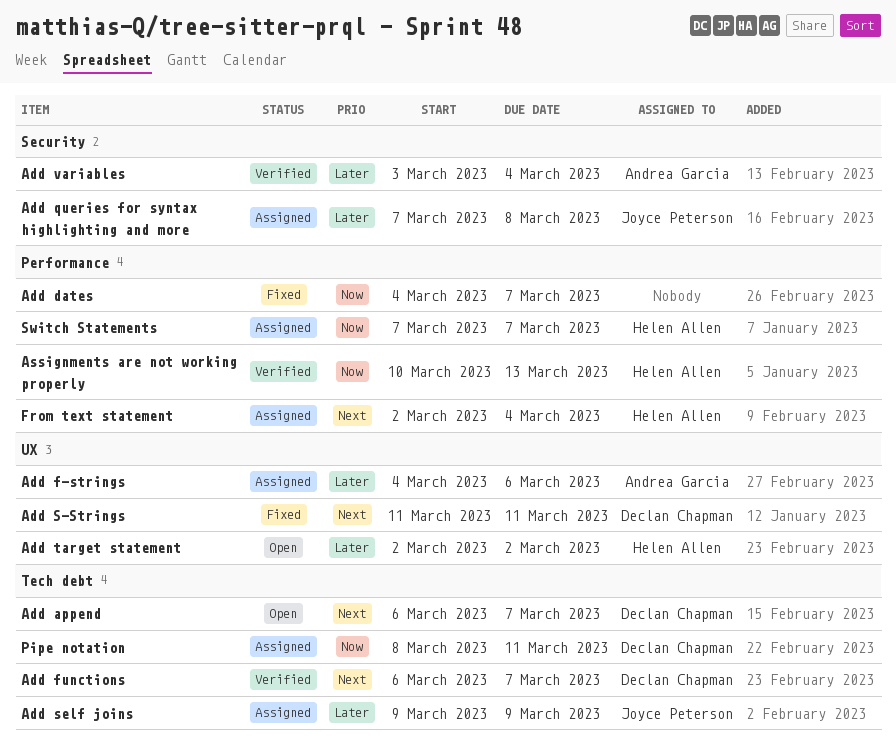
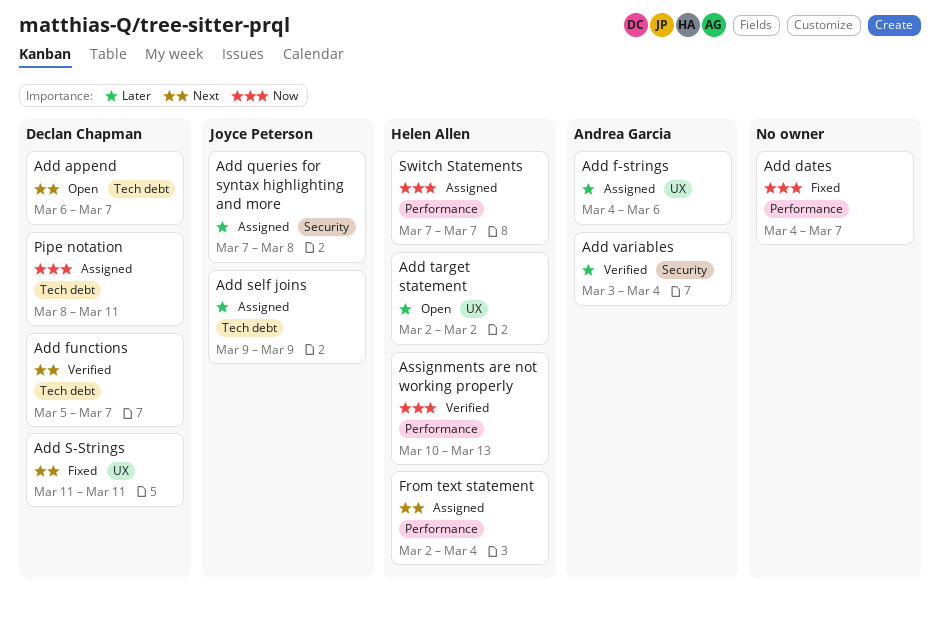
Add functions, start: Mar 6 -> Mar 5

